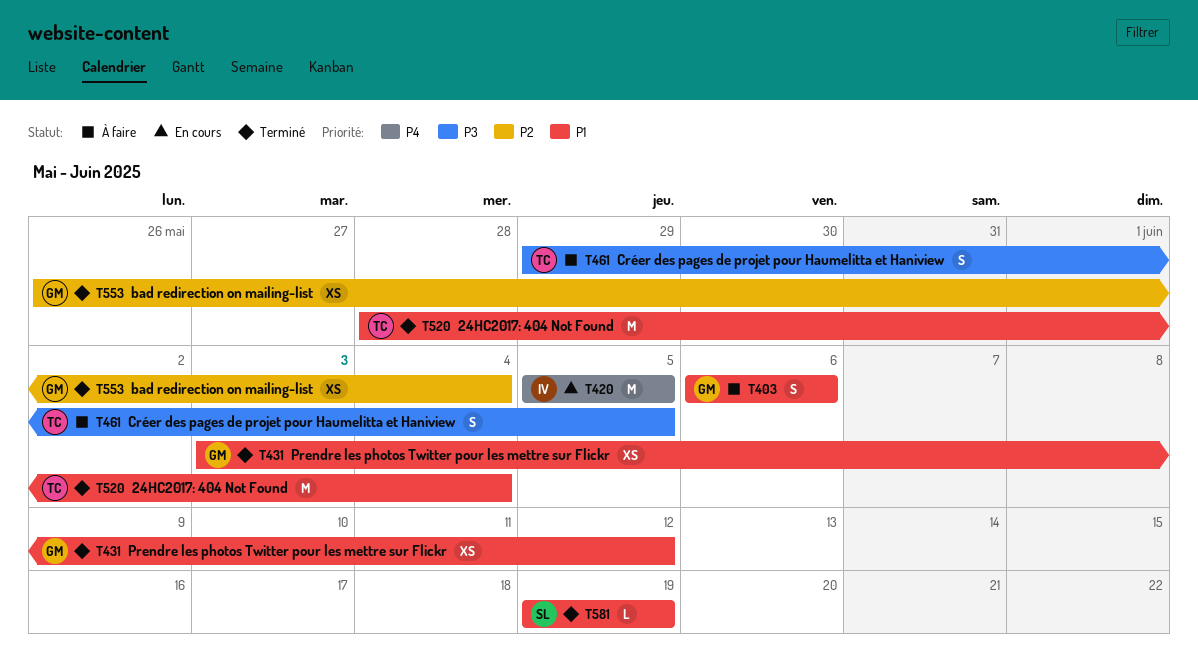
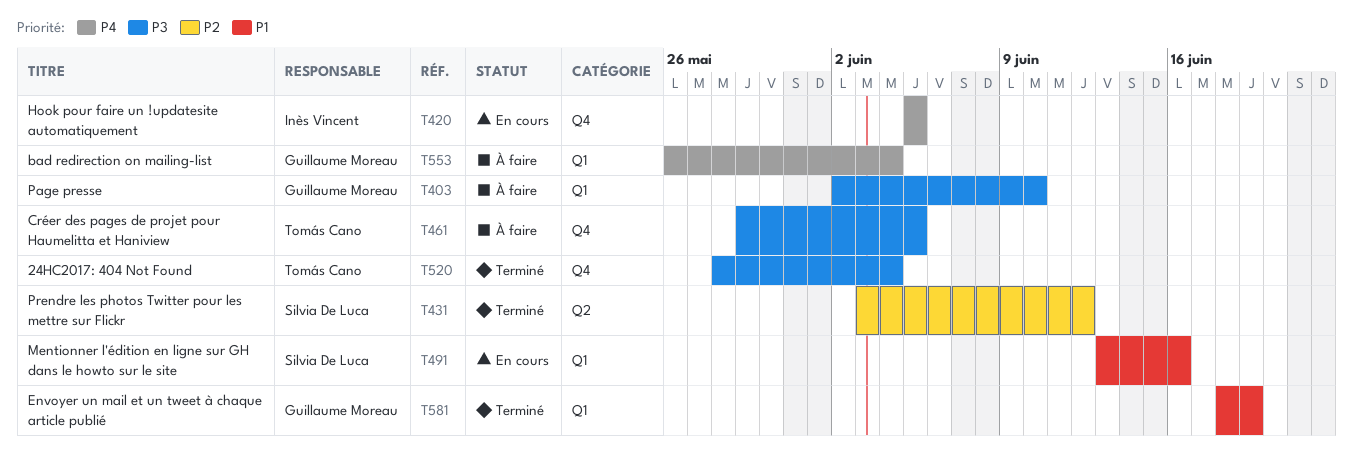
T403, priority: P1 -> P3
T403, start: Jun 6 -> Jun 2
T403, due: Jun 6 -> Jun 10
T431, owner: Guillaume Moreau -> Silvia De Luca
T431, priority: P1 -> P2
T491: none -> present
T520, priority: P1 -> P3
T553, status: Terminé -> À faire
T553, priority: P2 -> P4
T581, owner: Silvia De Luca -> Guillaume Moreau
T581, start: Jun 19 -> Jun 18

